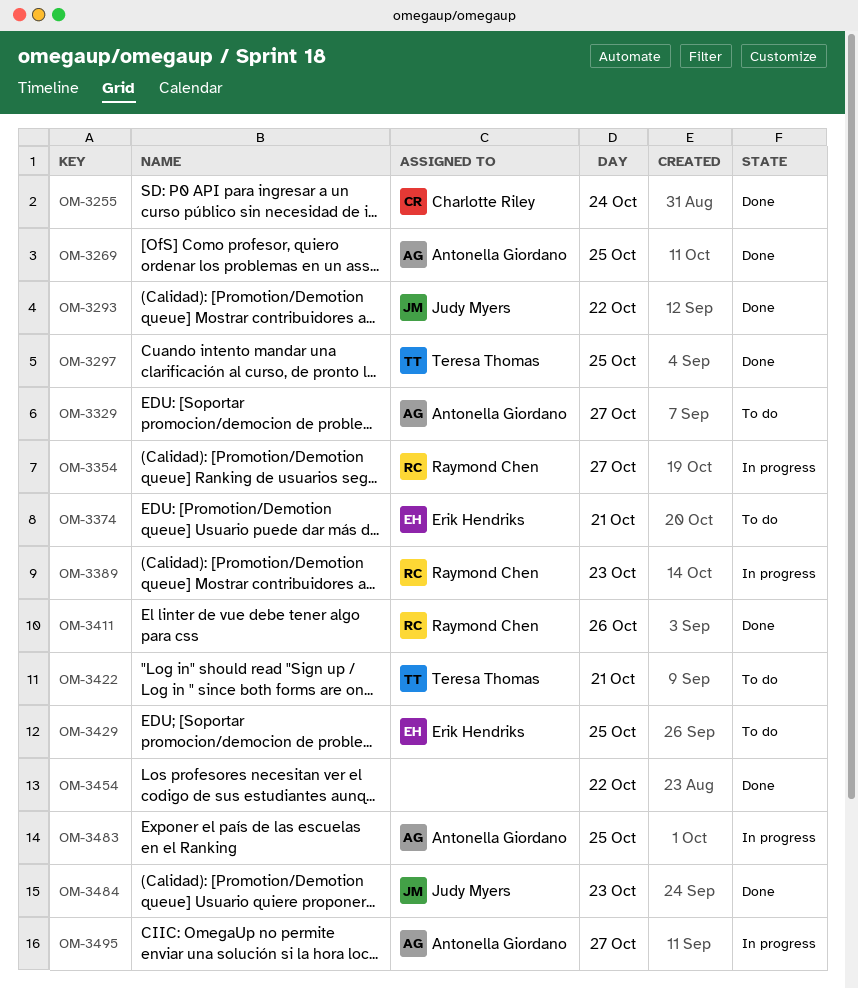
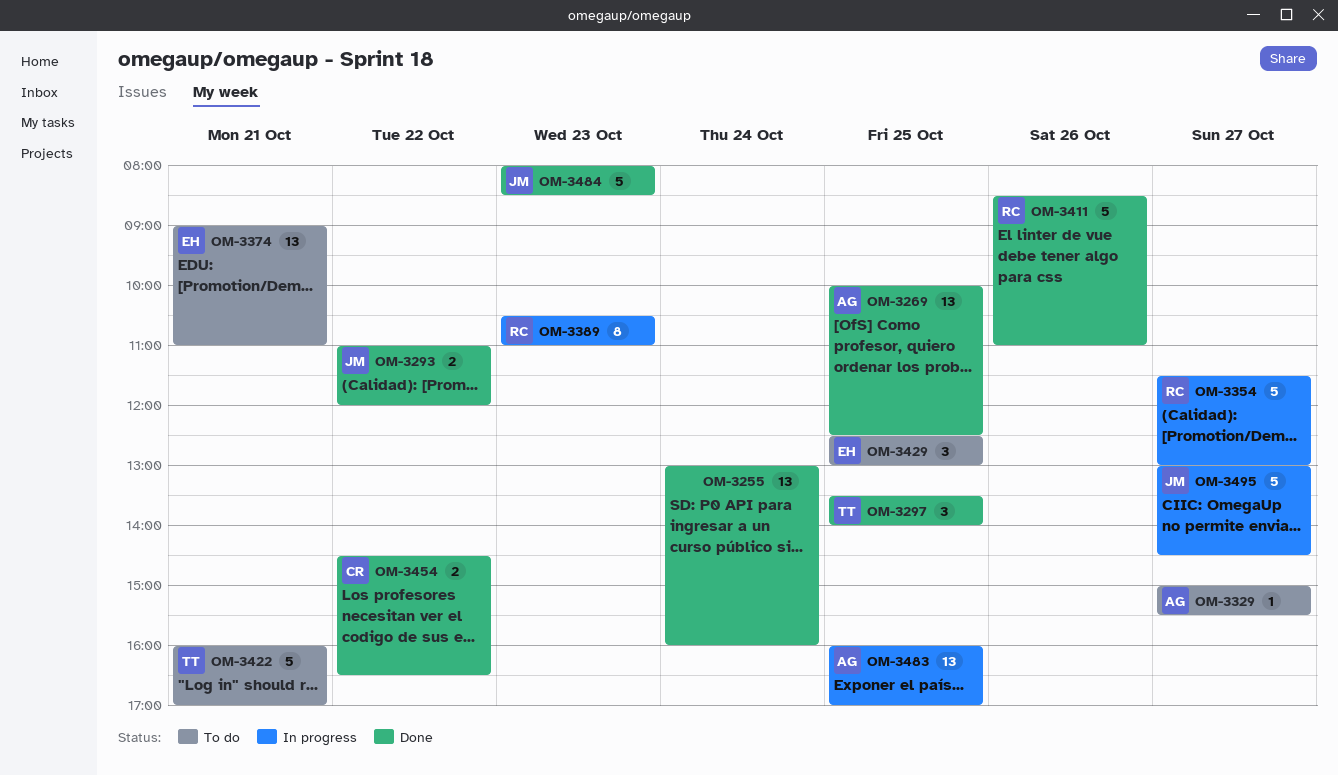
OM-3255, owner: Charlotte Riley -> none
OM-3454, owner: none -> Charlotte Riley
OM-3495, owner: Antonella Giordano -> Judy Myers

